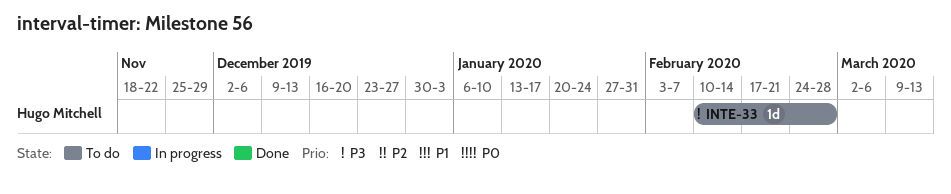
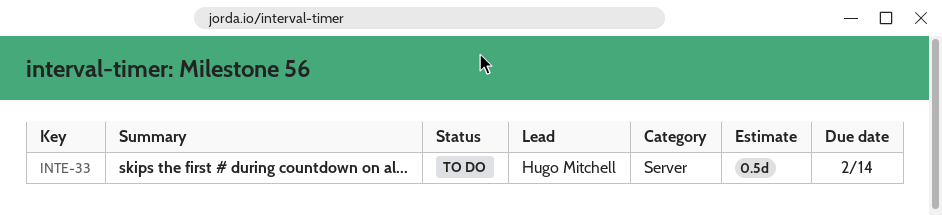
INTE-33, estimate: 1d -> 0.5d
INTE-33, due: Feb 28 -> Feb 14

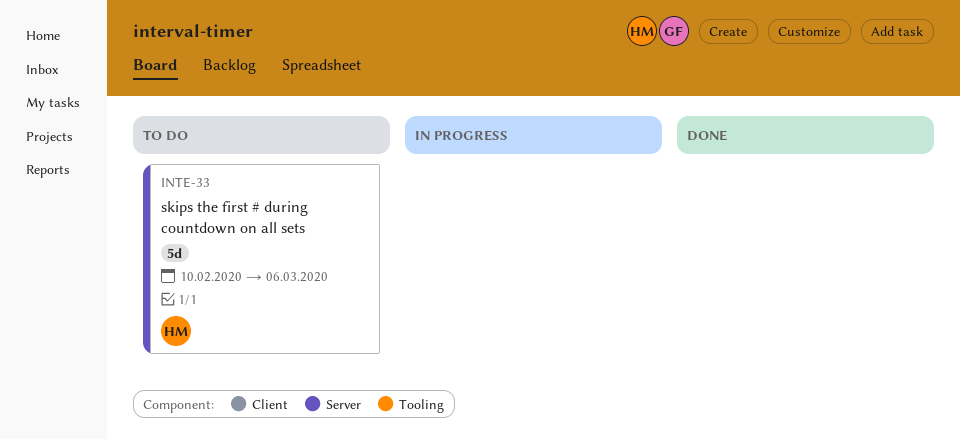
INTE-33, estimate: 0.5d -> 5d
INTE-33, due: Feb 14 -> Mar 6

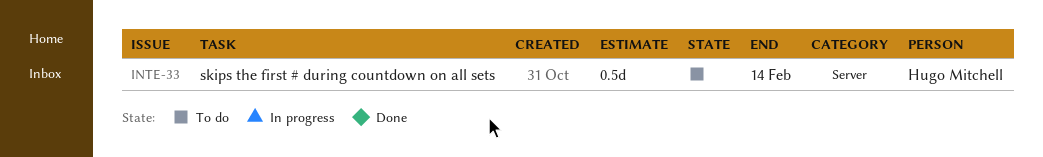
INTE-33, estimate: 5d -> 0.5d
INTE-33, due: Mar 6 -> Feb 14

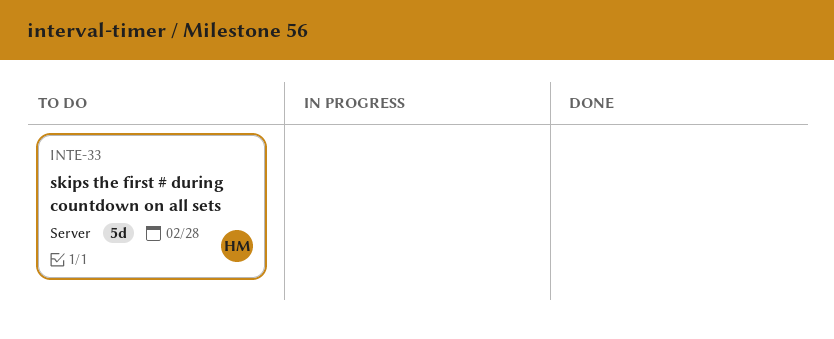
INTE-33, estimate: 0.5d -> 5d
INTE-33, due: Feb 14 -> Feb 28

